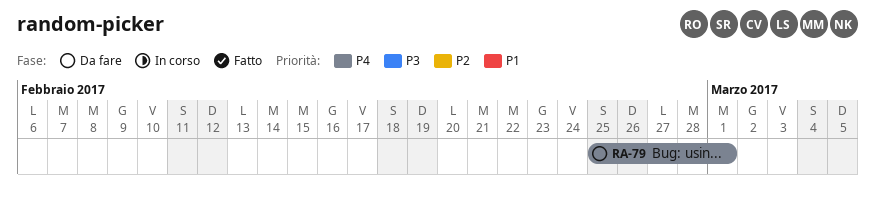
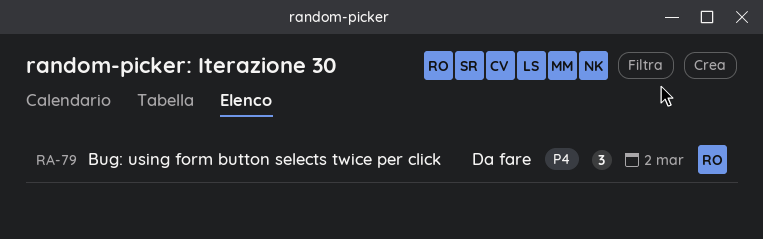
RA-79, due: Mar 1 -> Mar 2

